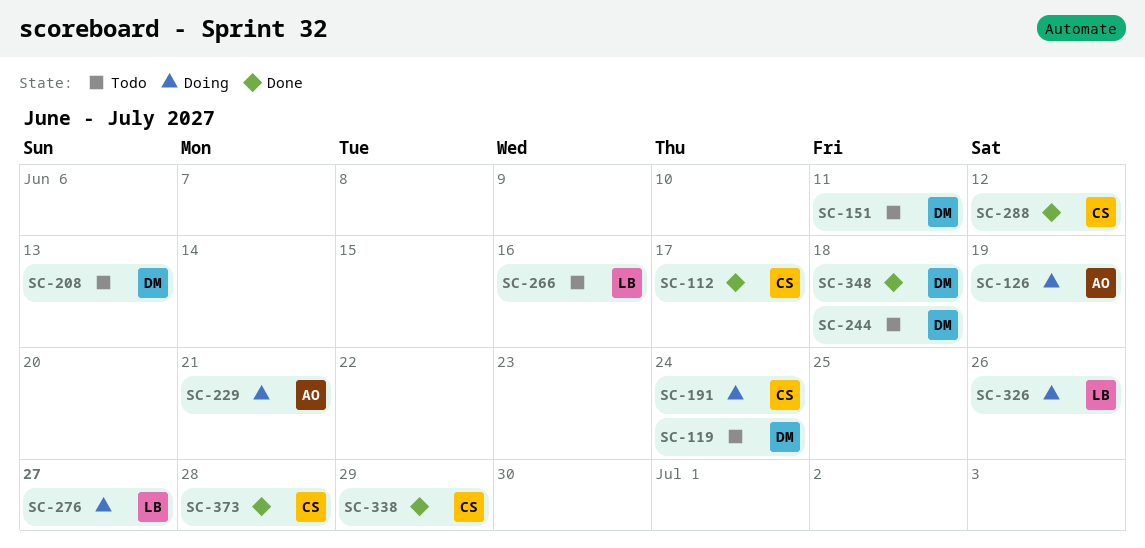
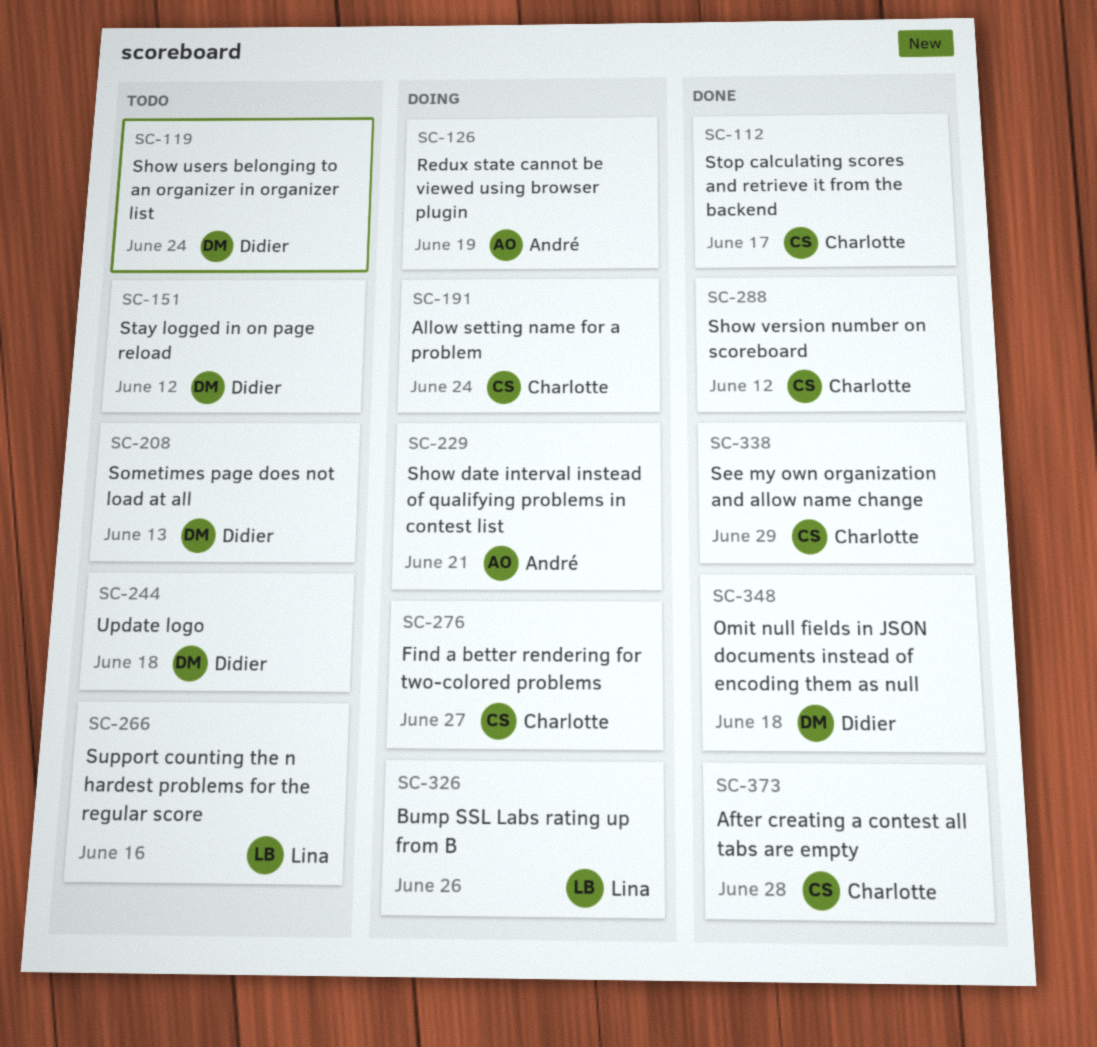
SC-151, due: Jun 11 -> Jun 12
SC-276, owner: Lina -> Charlotte

